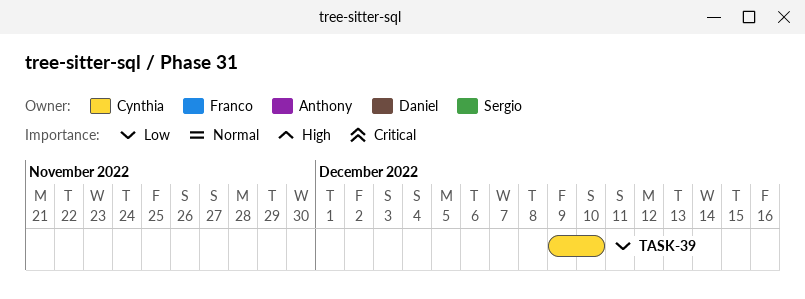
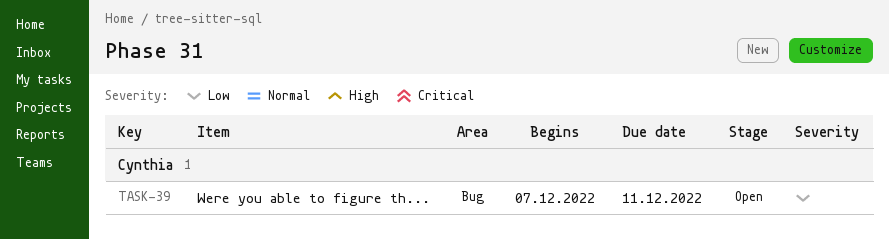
TASK-39, start: Dec 9 -> Dec 7
TASK-39, due: Dec 10 -> Dec 11

